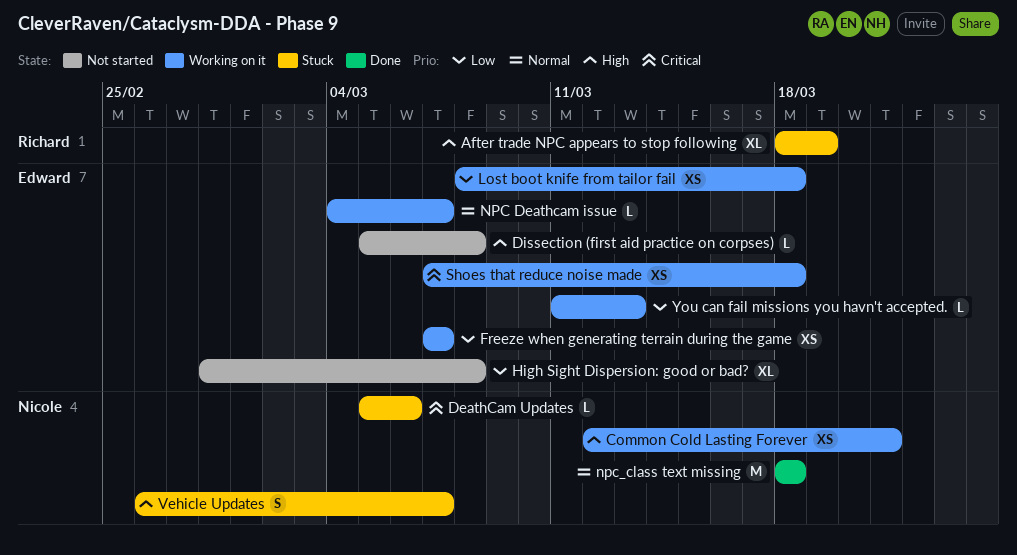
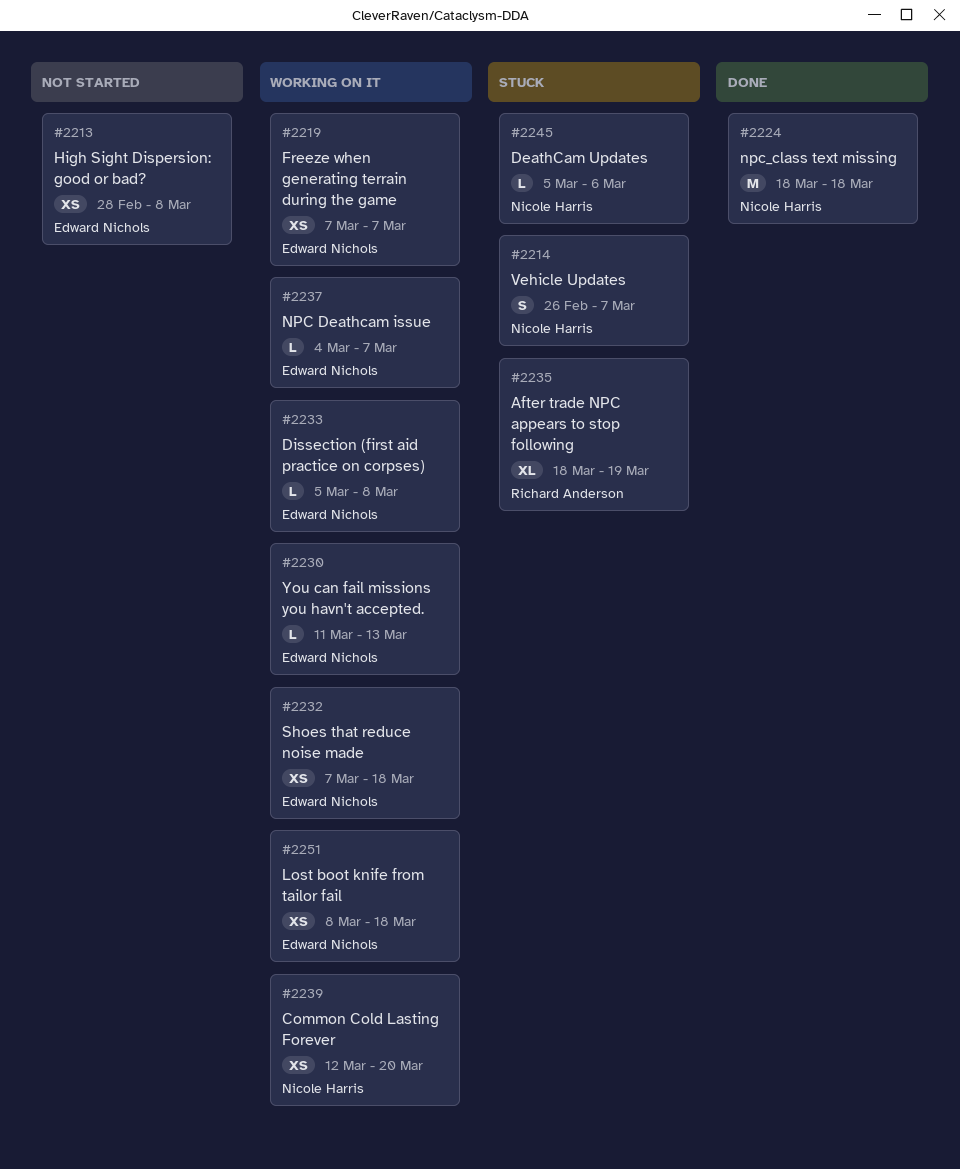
Common Cold Lasting Forever, due: Mar 21 -> Mar 20
Dissection (first aid practice on corpses), status: Not started -> Working on it
High Sight Dispersion: good or bad?, estimate: XL -> XS

